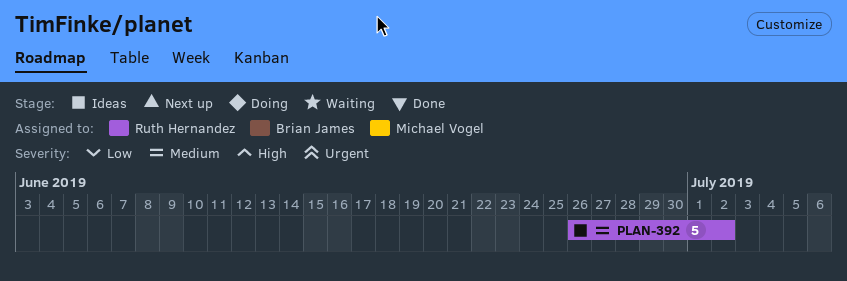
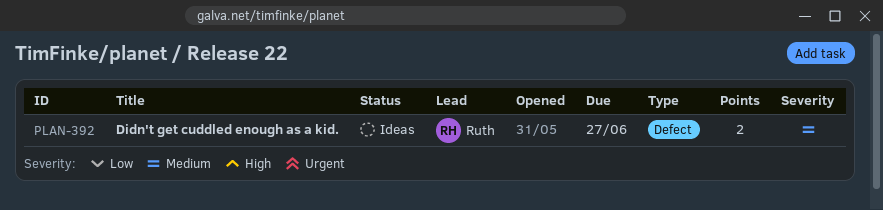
PLAN-392, estimate: 5 -> 2
PLAN-392, due: Jul 2 -> Jun 27

